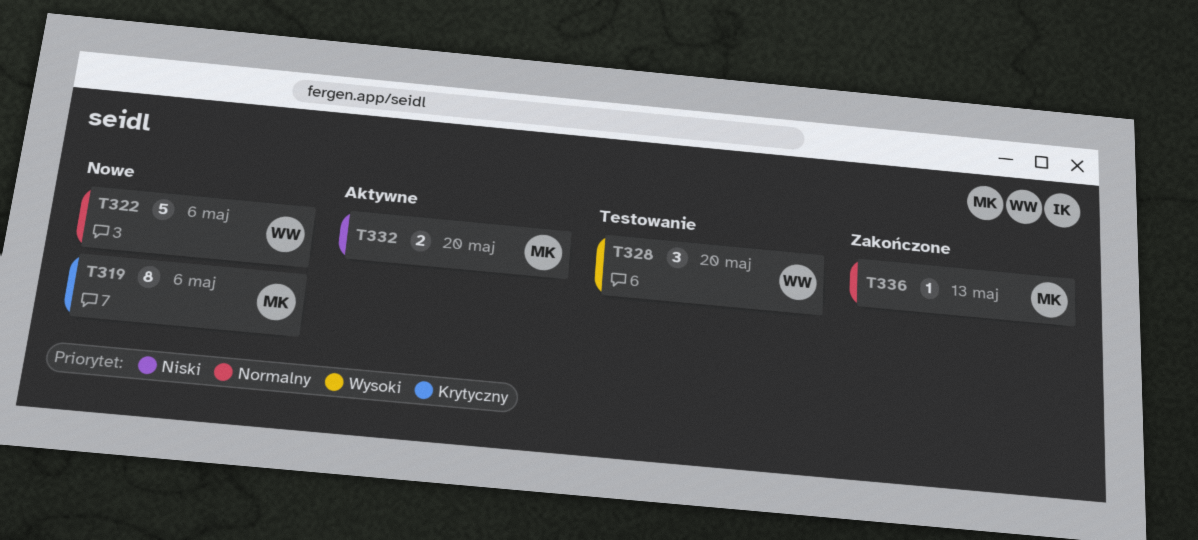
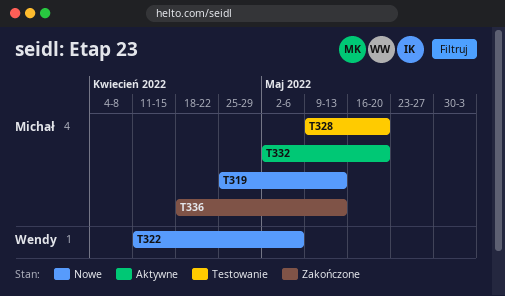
T319, due: May 6 -> May 13
T328, owner: Wendy -> Michał

